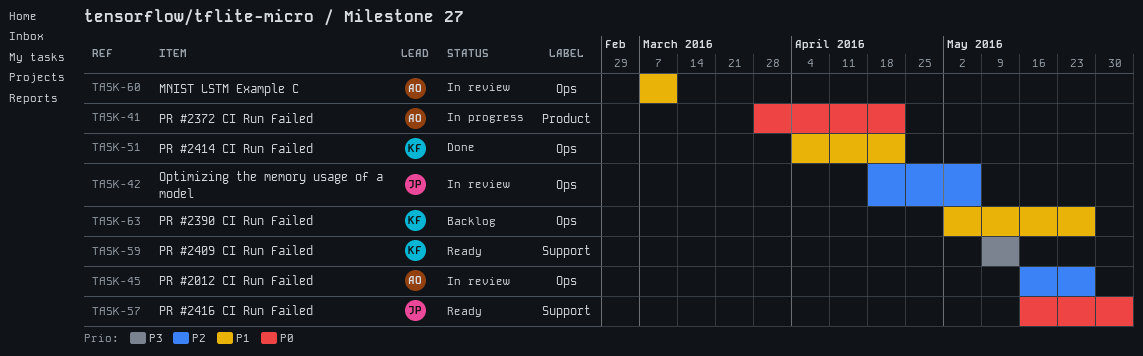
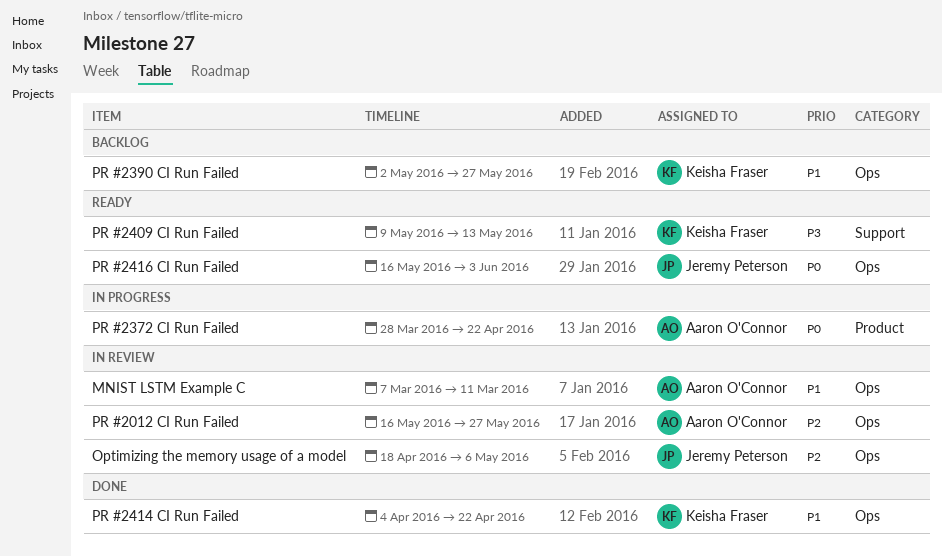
PR #2416 CI Run Failed, label: Support -> Ops

